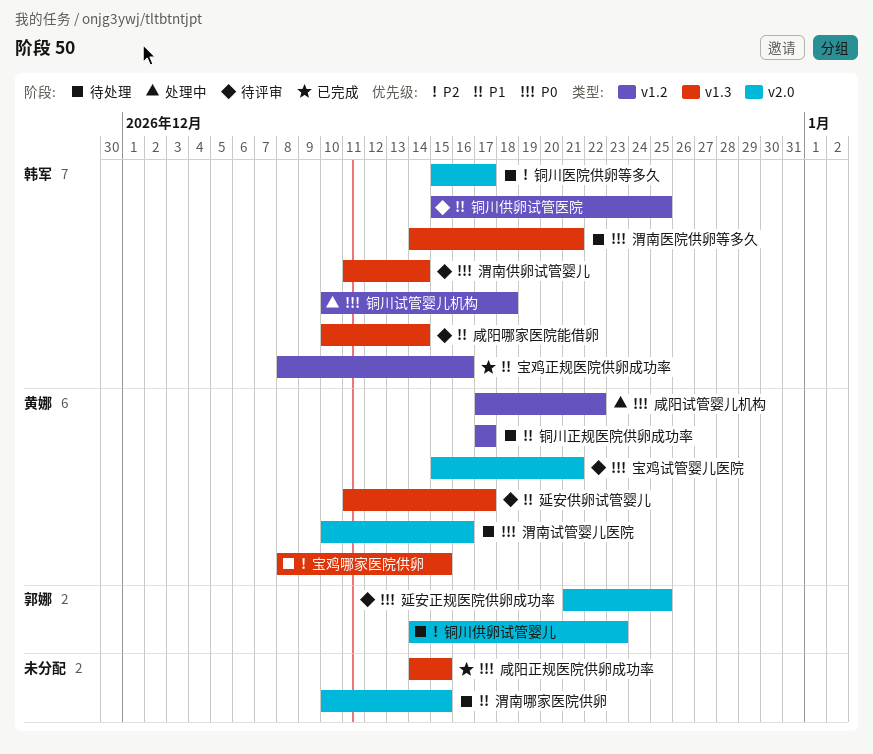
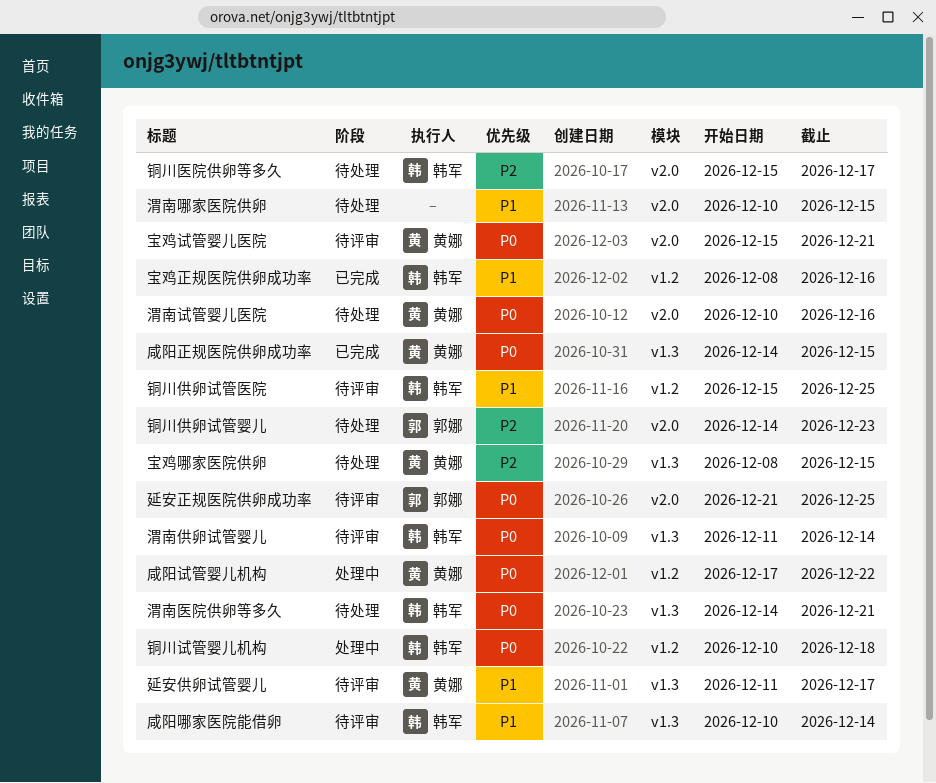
咸阳正规医院供卵成功率, owner: none -> 黄娜
铜川正规医院供卵成功率: present -> none

